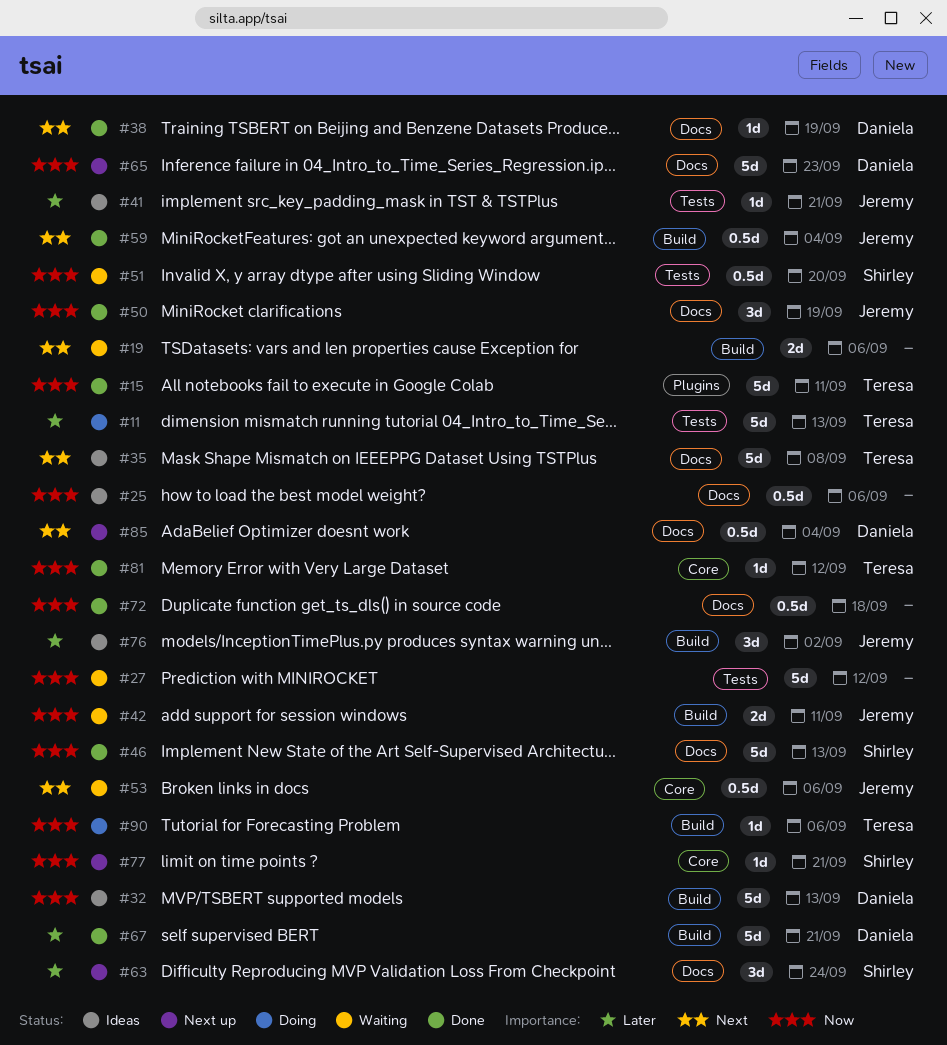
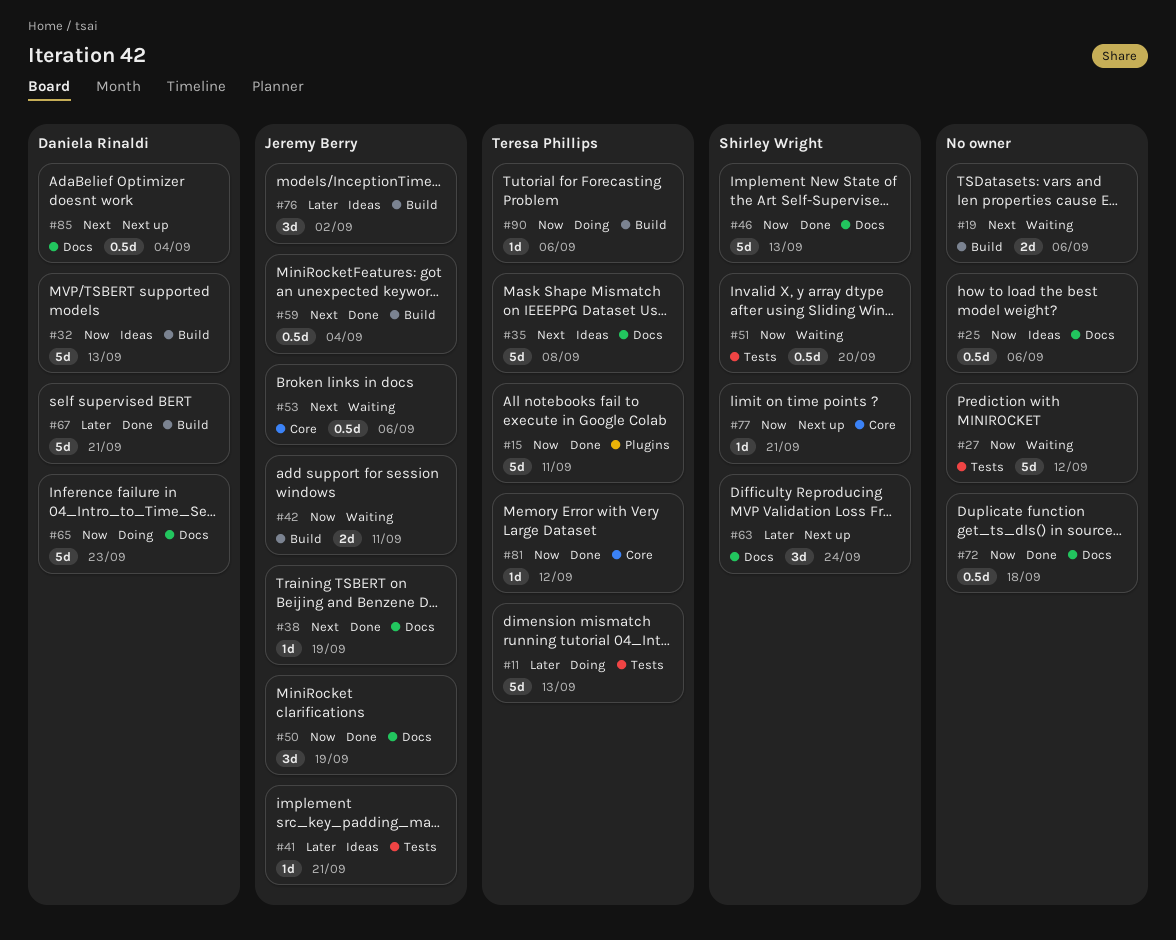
#38, owner: Daniela Rinaldi -> Jeremy Berry
#65, status: Next up -> Doing

